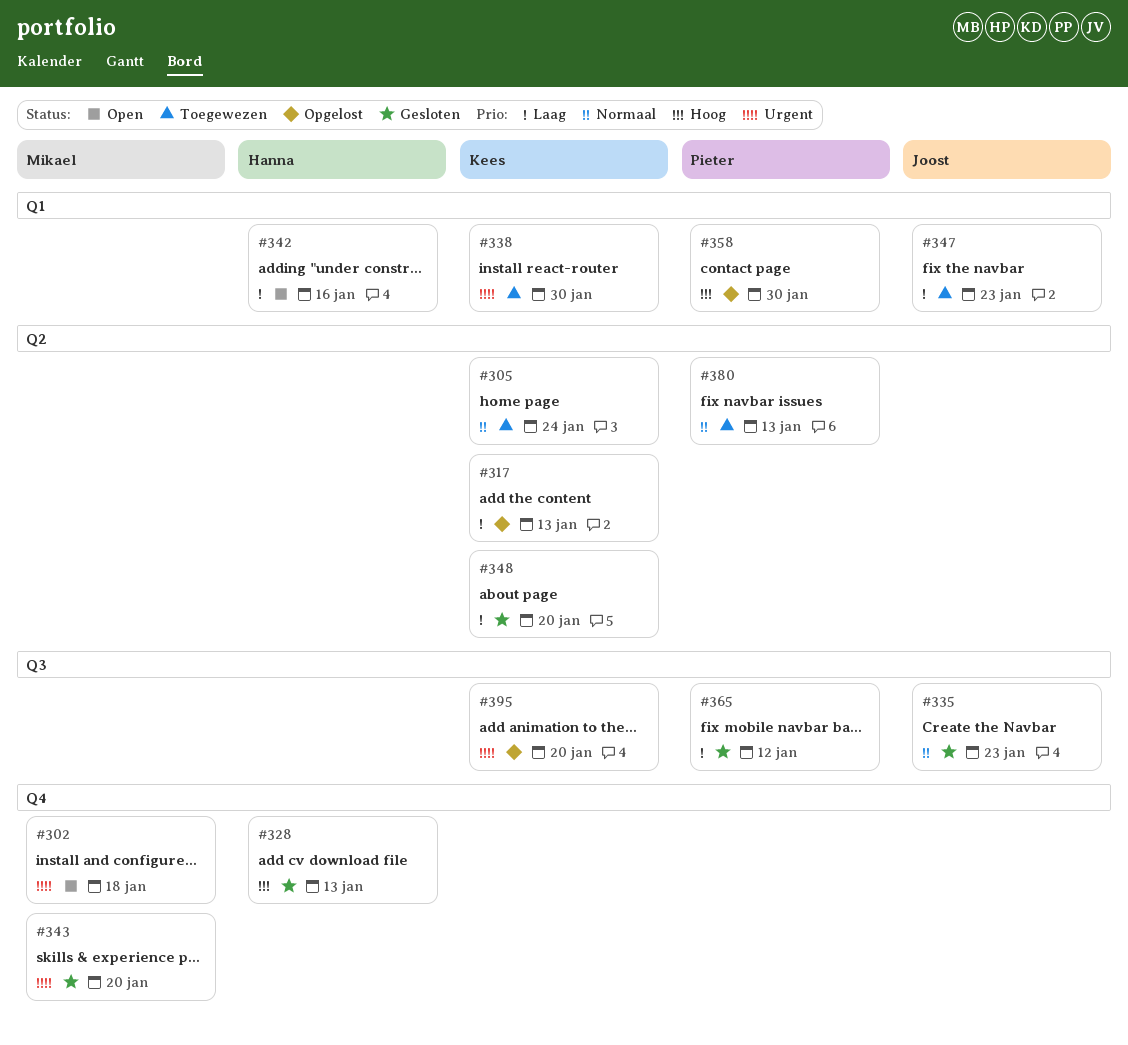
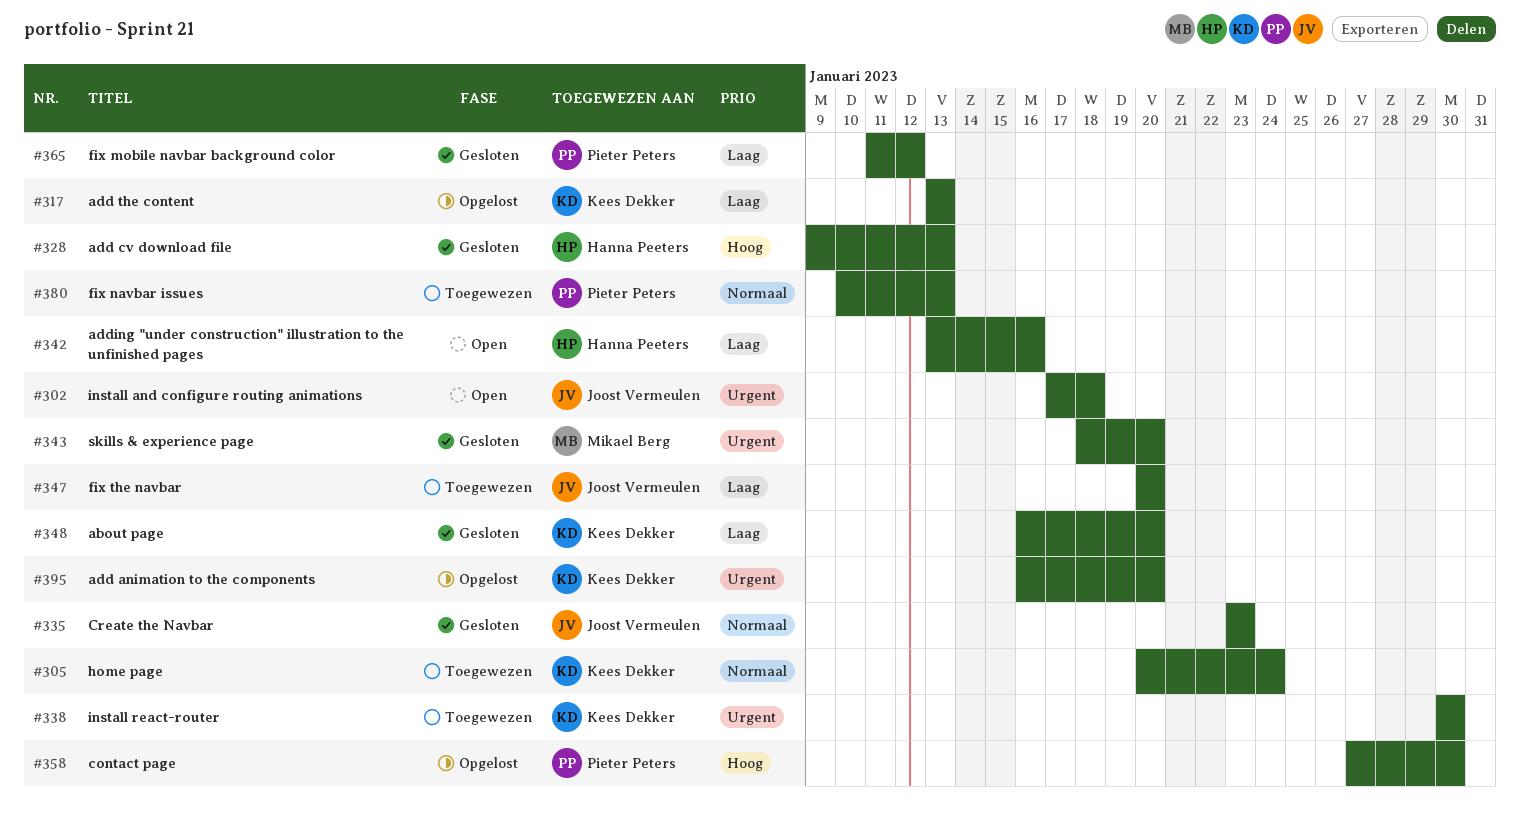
#302, owner: Mikael Berg -> Joost Vermeulen
#347, due: Jan 23 -> Jan 20

